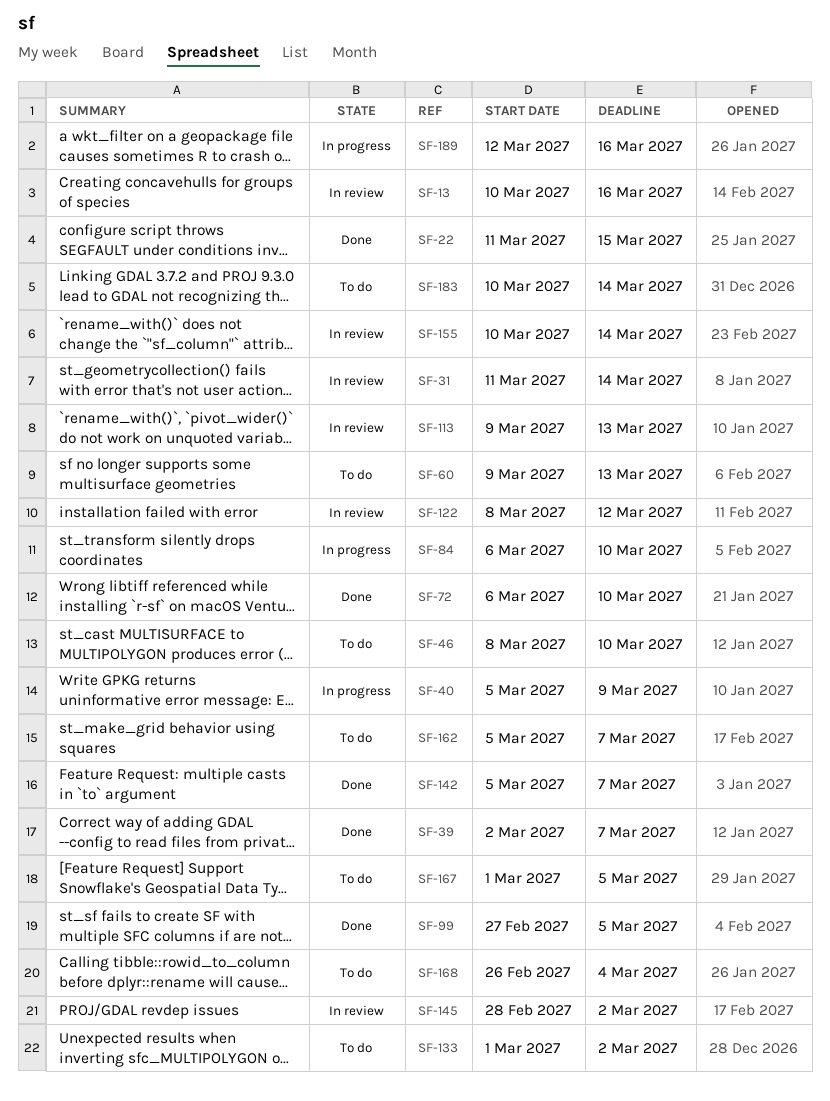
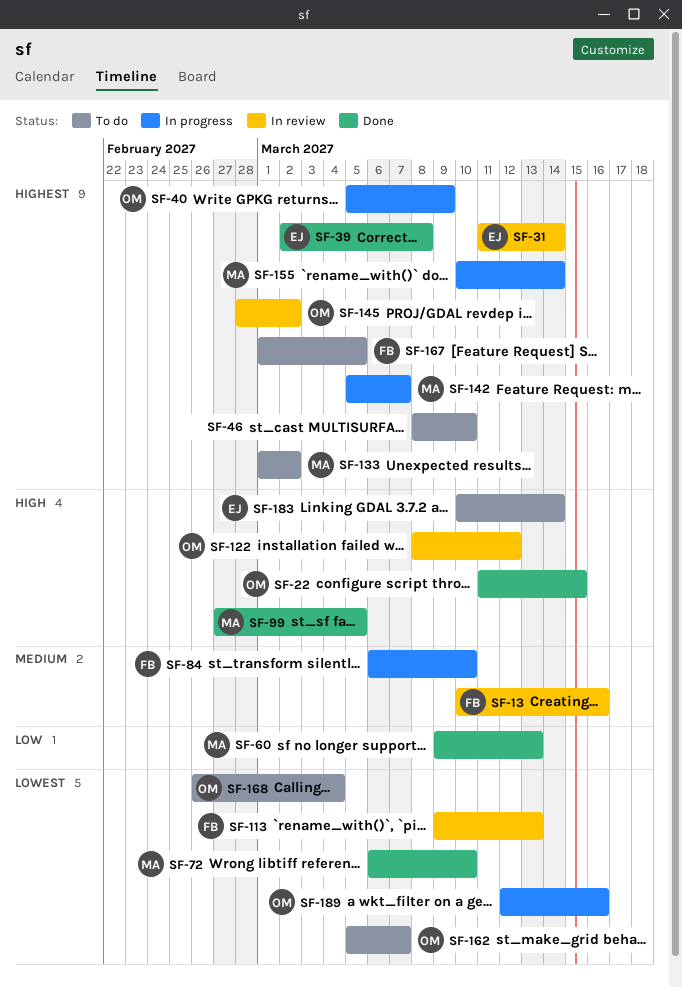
SF-39, due: Mar 7 -> Mar 8
SF-60, status: To do -> Done
SF-142, status: Done -> In progress
SF-155, status: In review -> In progress

